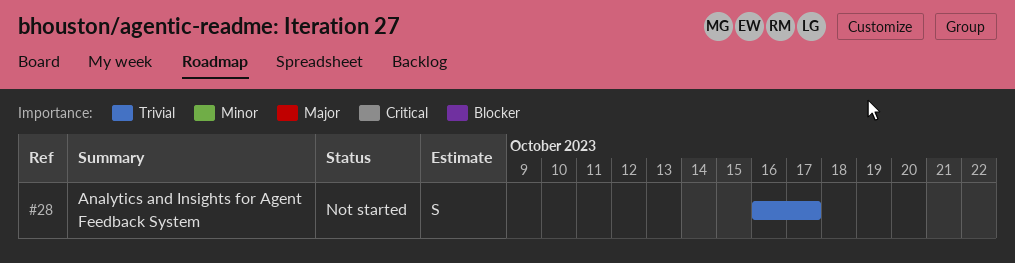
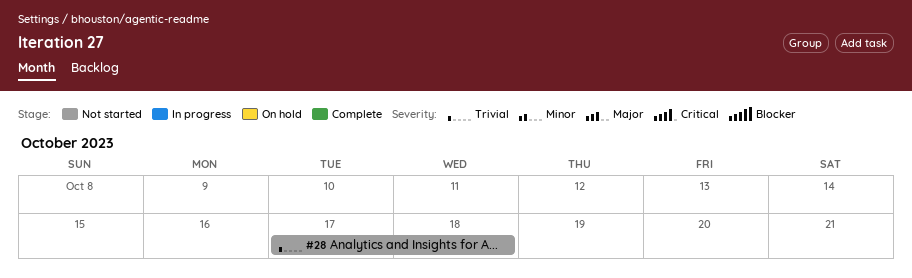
#28, start: Oct 16 -> Oct 17
#28, due: Oct 17 -> Oct 18

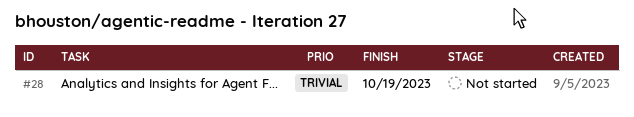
#28, due: Oct 18 -> Oct 19

